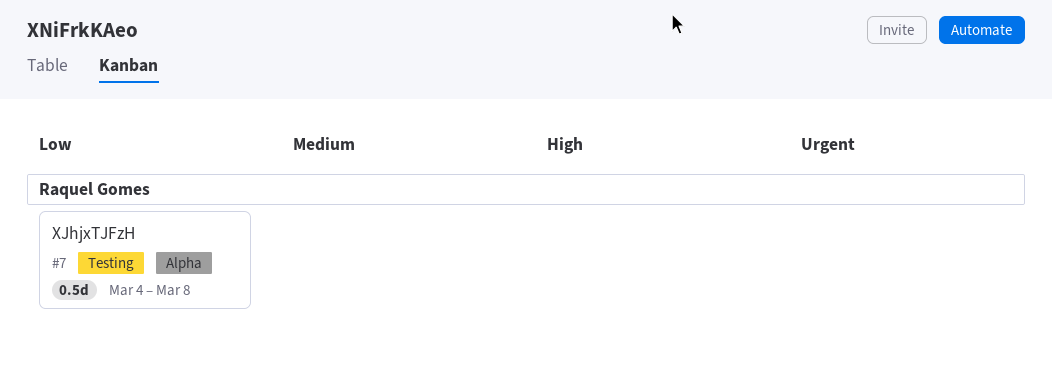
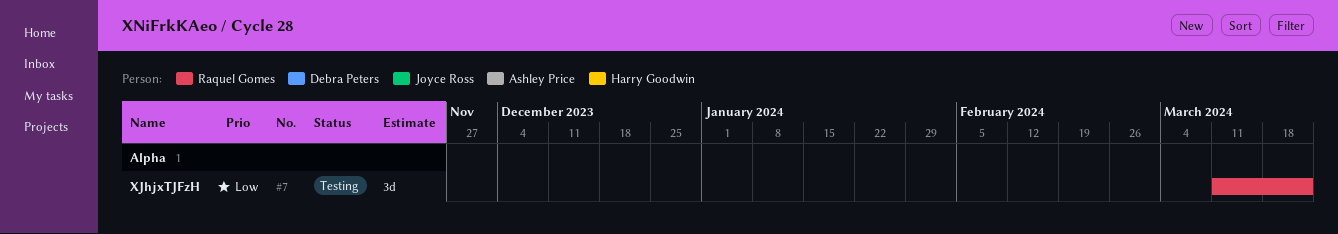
#7, estimate: 0.5d -> 3d
#7, start: Mar 4 -> Mar 11
#7, due: Mar 8 -> Mar 22

